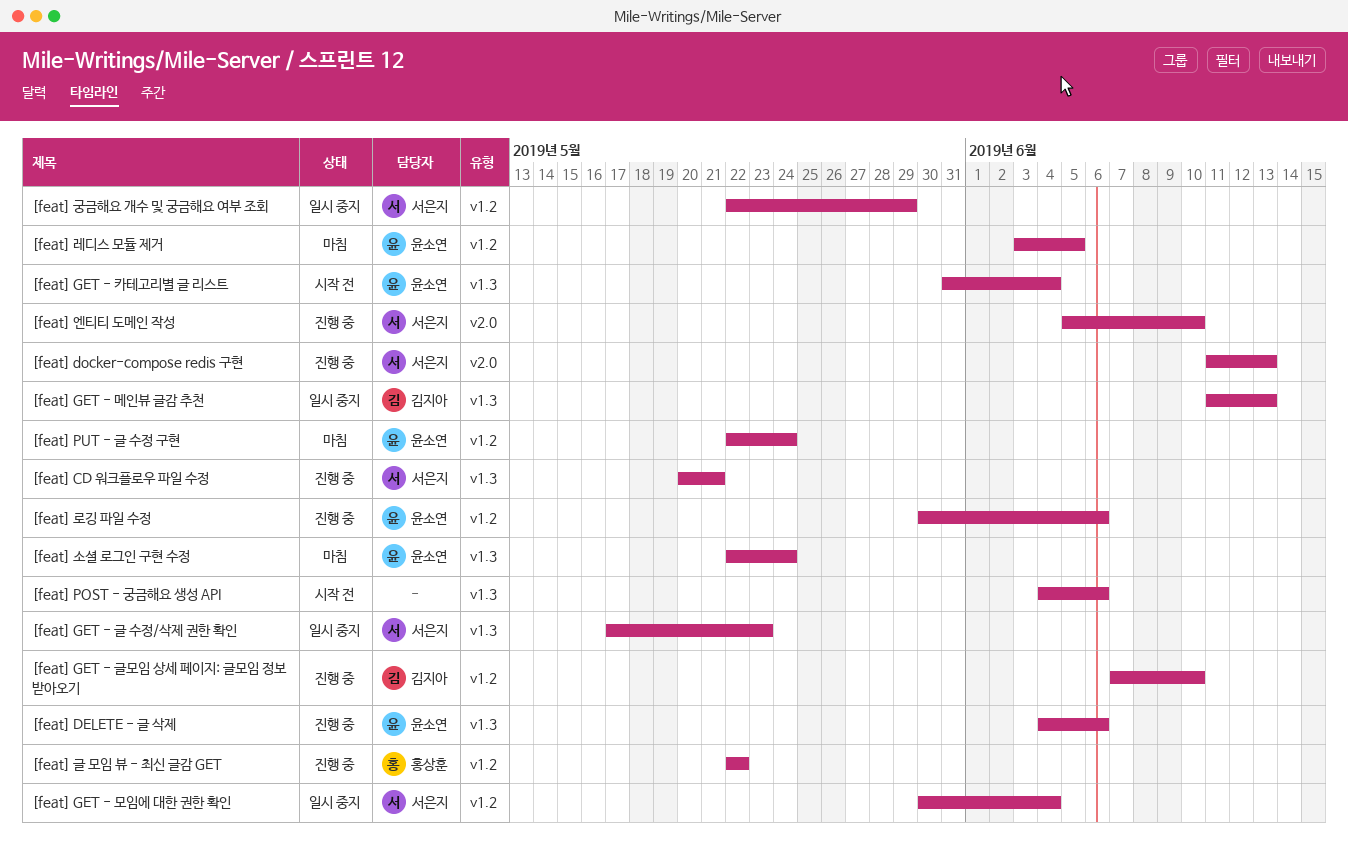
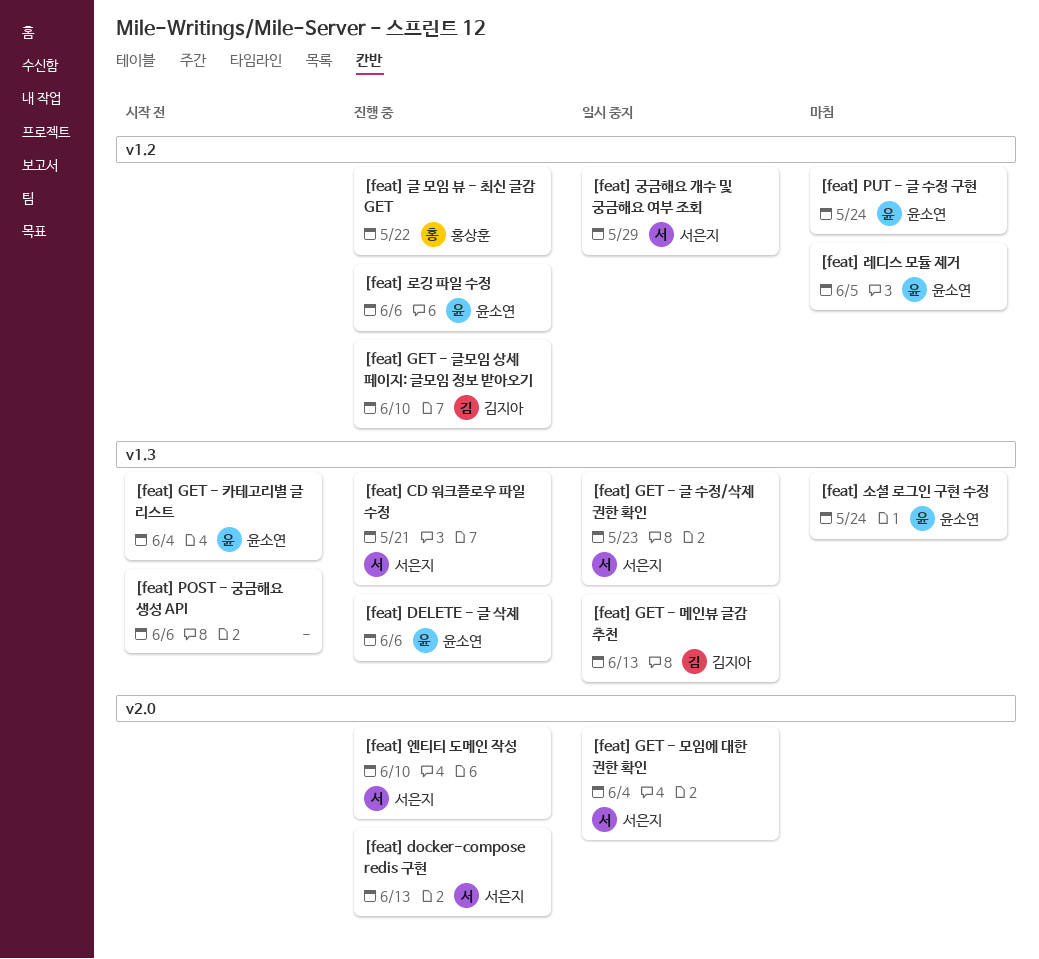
[feat] GET - 모임에 대한 권한 확인, label: v1.2 -> v2.0

